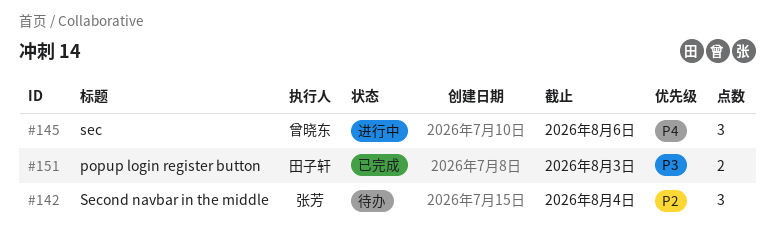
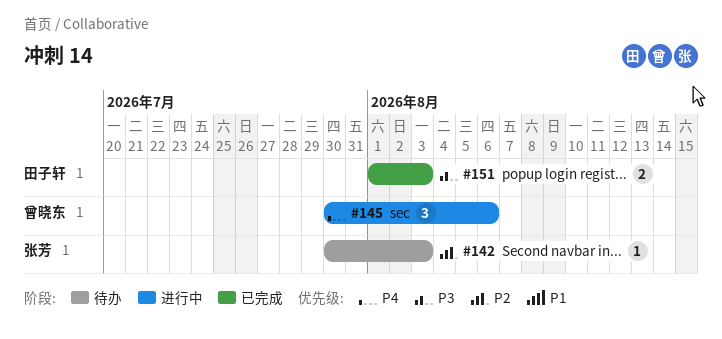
#142, estimate: 3 -> 1
#142, due: Aug 4 -> Aug 3

